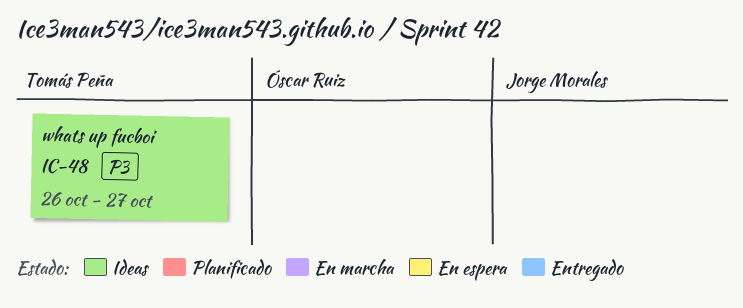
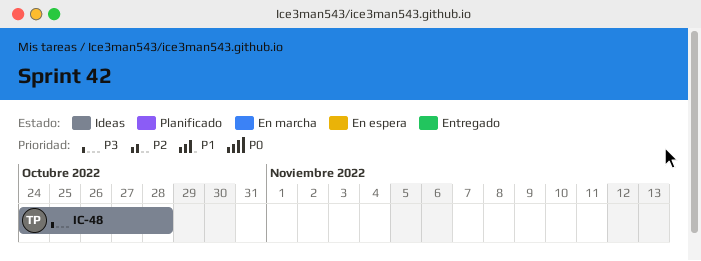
IC-48, start: Oct 26 -> Oct 24
IC-48, due: Oct 27 -> Oct 28

